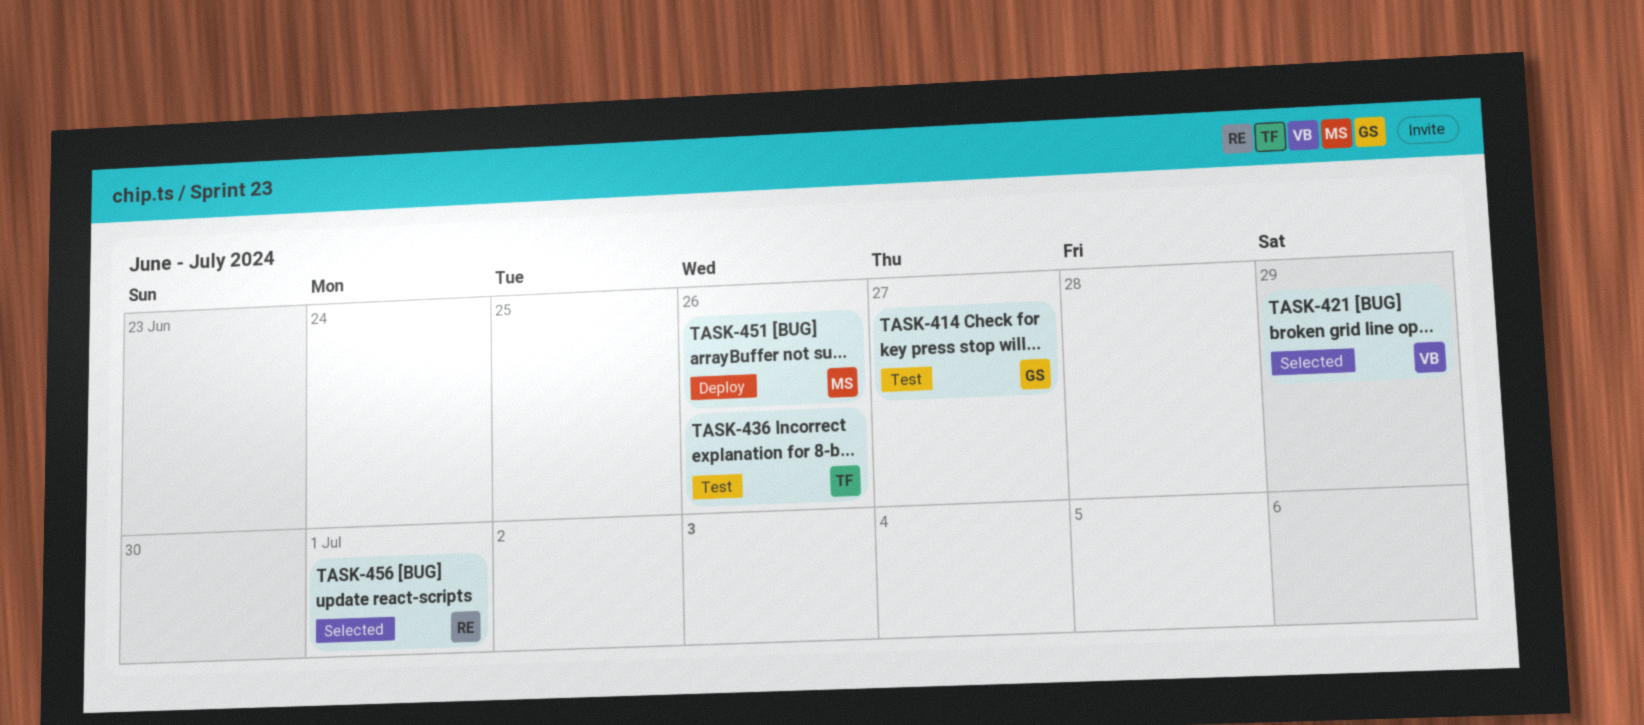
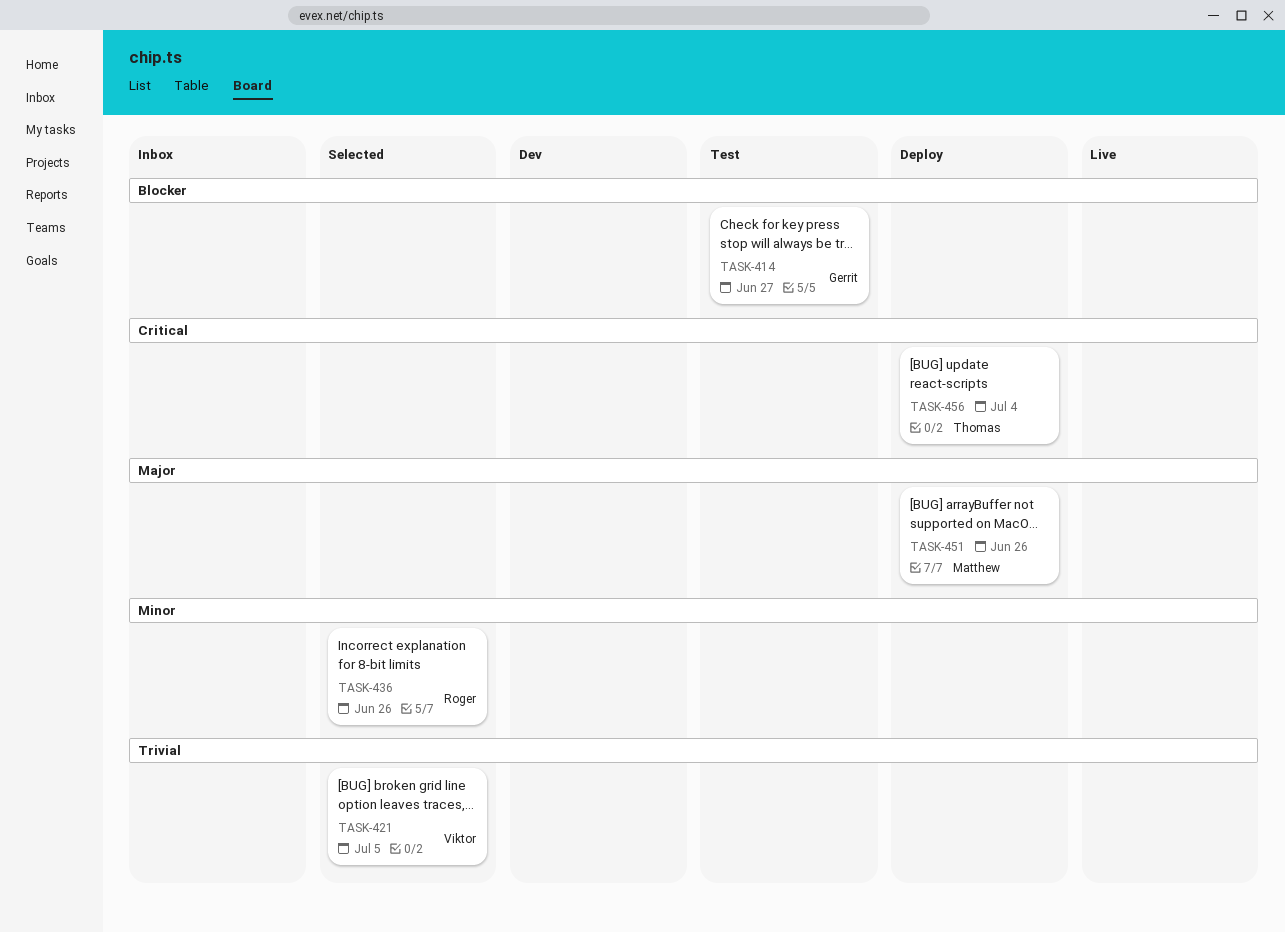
TASK-421, due: Jun 29 -> Jul 5
TASK-436, status: Test -> Selected
TASK-436, owner: Thomas -> Roger
TASK-456, status: Selected -> Deploy
TASK-456, owner: Roger -> Thomas
TASK-456, due: Jul 1 -> Jul 4

